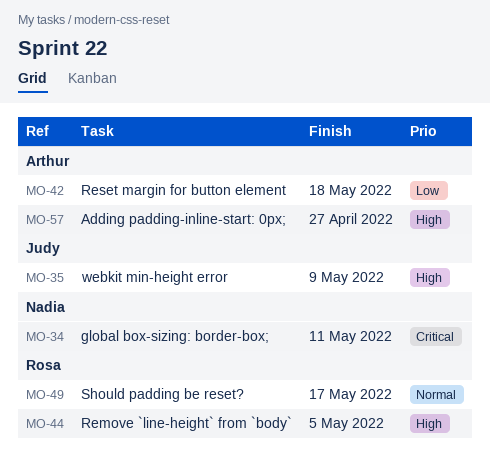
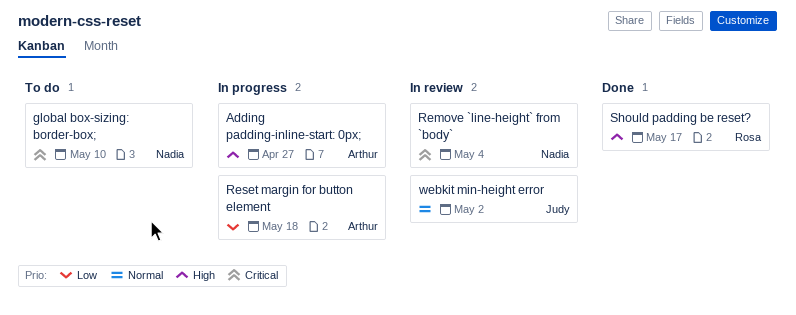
global box-sizing: border-box;, due: May 11 -> May 10
Remove `line-height` from `body`, owner: Rosa -> Nadia
Remove `line-height` from `body`, priority: High -> Critical
Remove `line-height` from `body`, due: May 5 -> May 4
Should padding be reset?, priority: Normal -> High
webkit min-height error, priority: High -> Normal
webkit min-height error, due: May 9 -> May 2

